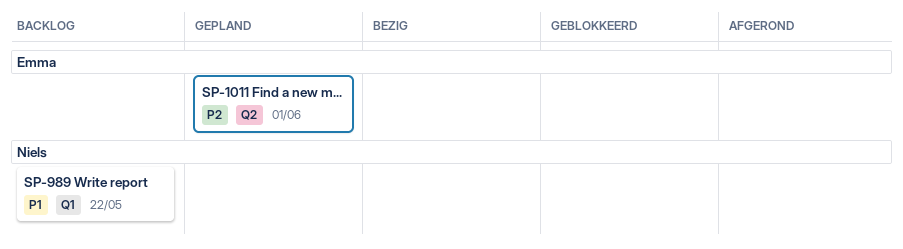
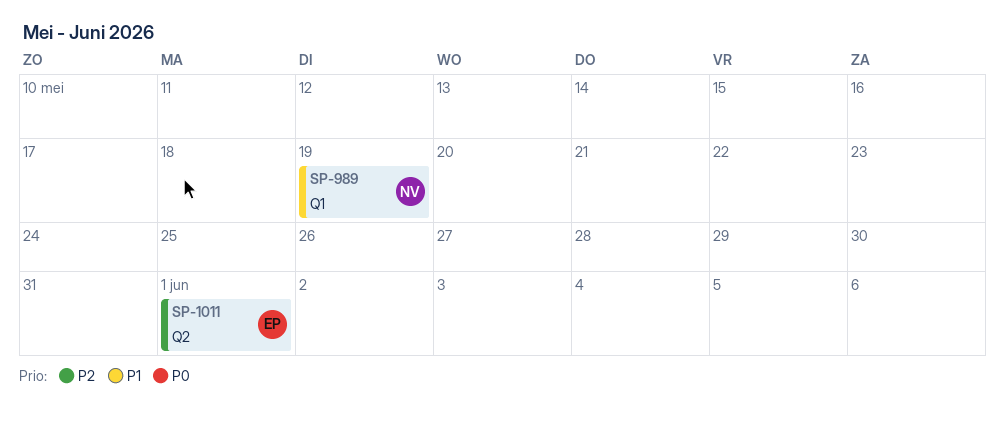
SP-989, due: May 22 -> May 19

